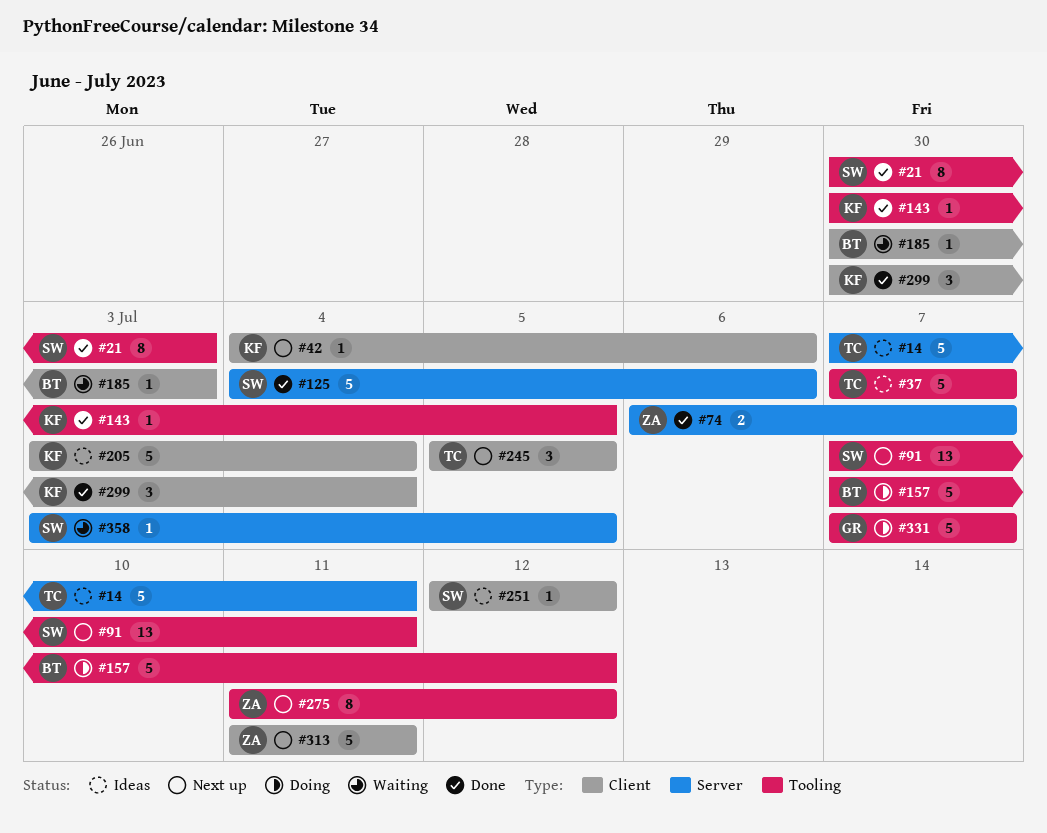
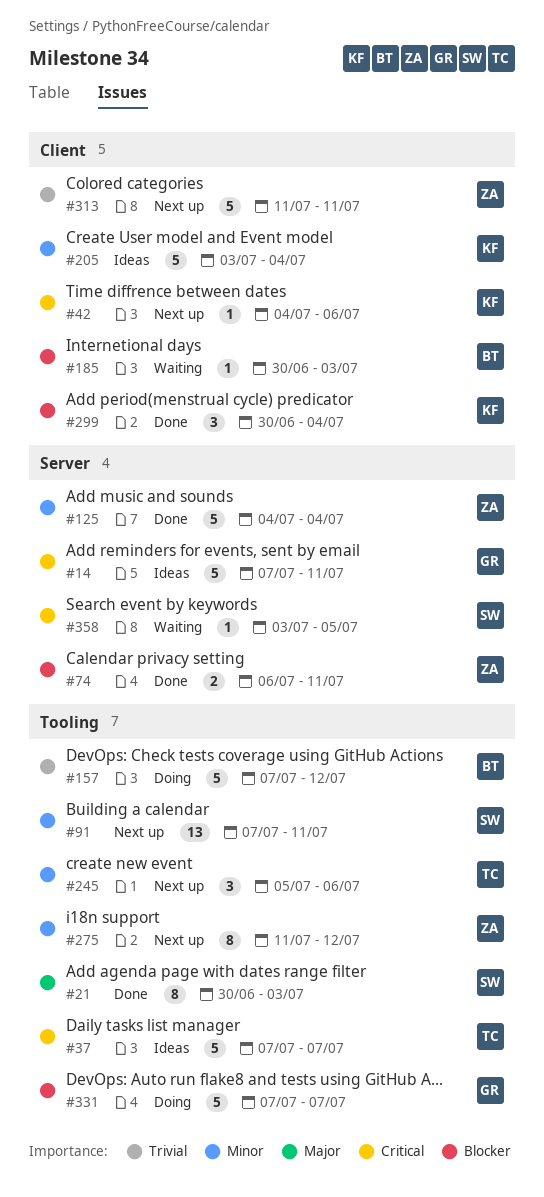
#14, owner: TC -> GR
#74, due: Jul 7 -> Jul 11
#125, owner: SW -> ZA
#125, due: Jul 6 -> Jul 4
#143: present -> none
#245, label: Client -> Tooling
#245, due: Jul 5 -> Jul 6
#251: present -> none

